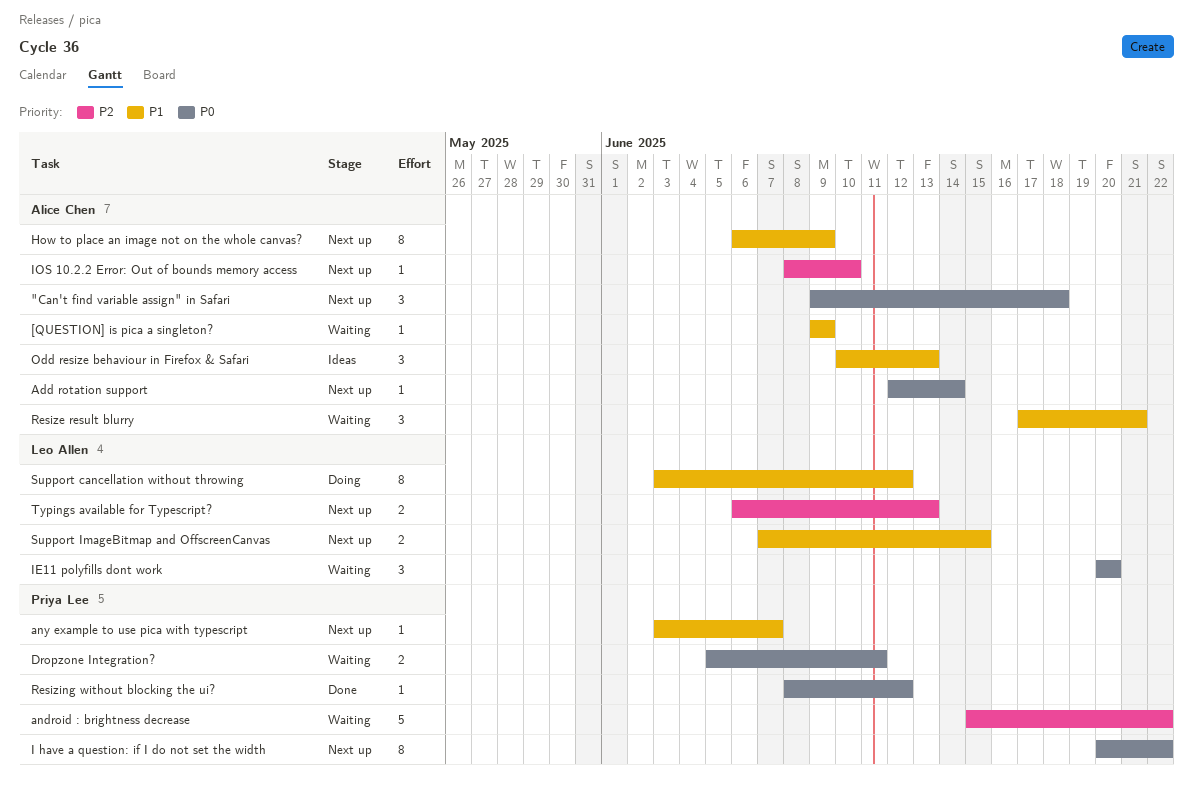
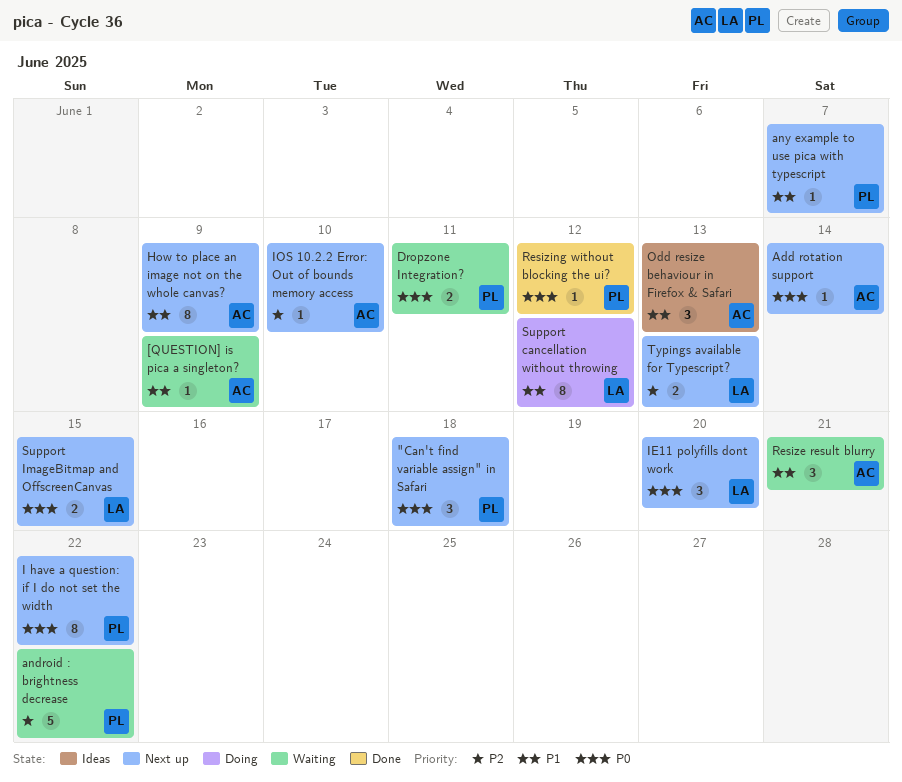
"Can't find variable assign" in Safari, owner: Alice Chen -> Priya Lee
IE11 polyfills dont work, status: Waiting -> Next up
Support ImageBitmap and OffscreenCanvas, priority: P1 -> P0

